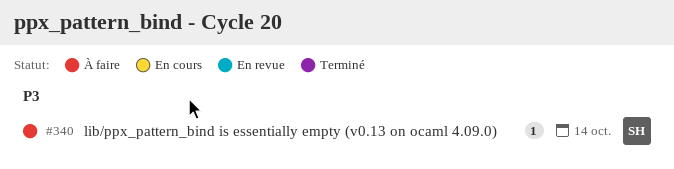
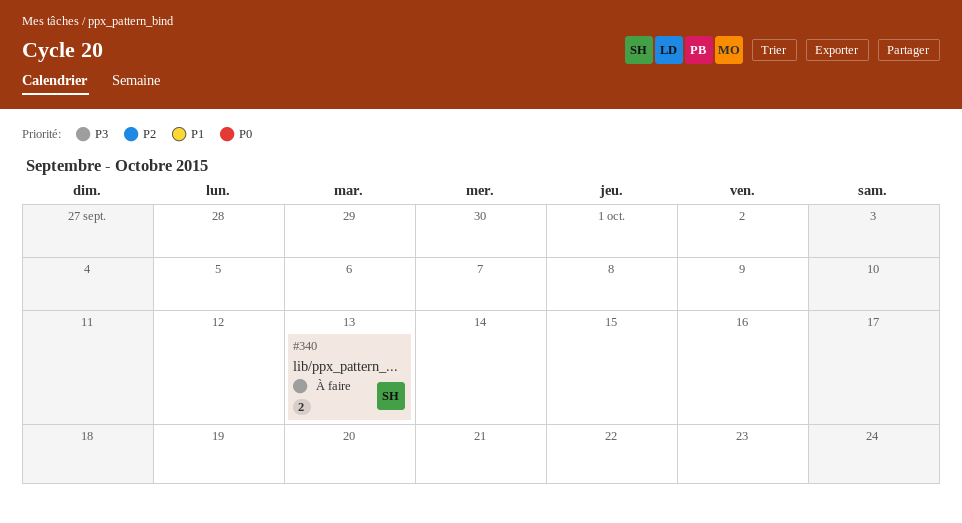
#340, estimate: 1 -> 2
#340, due: Oct 14 -> Oct 13

